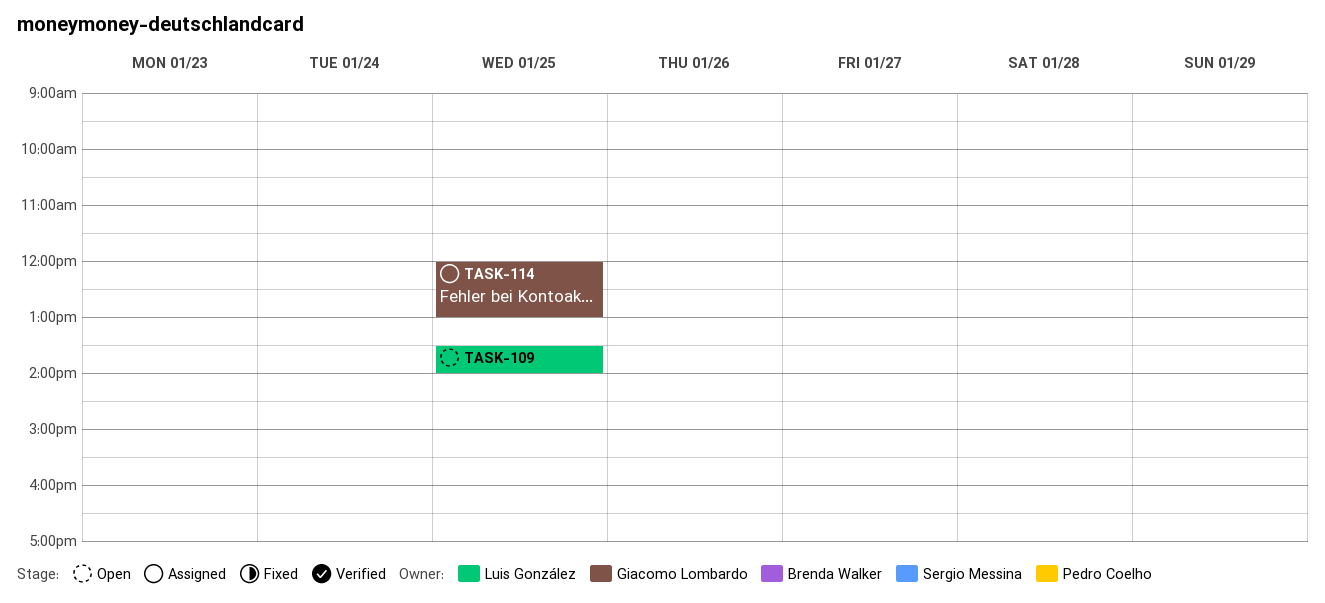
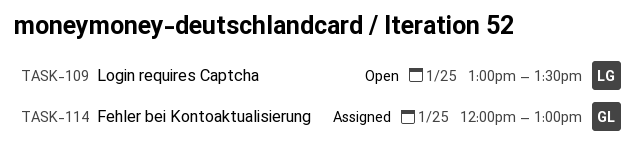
TASK-109, begins: 13:30 -> 13:00
TASK-109, ends: 14:00 -> 13:30

